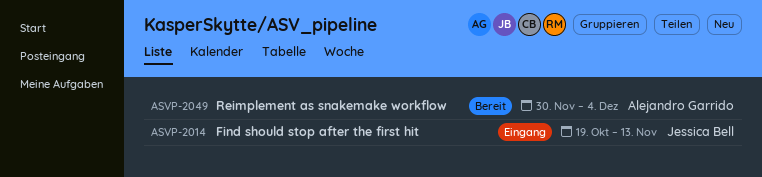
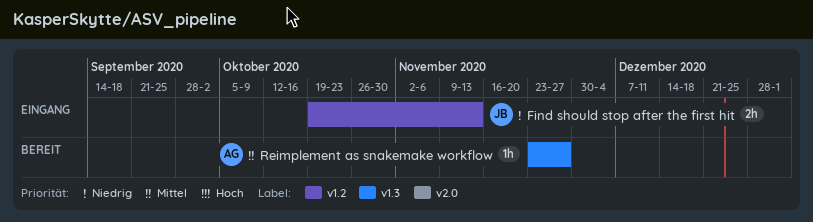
Reimplement as snakemake workflow, start: Nov 30 -> Nov 23
Reimplement as snakemake workflow, due: Dec 4 -> Nov 27

